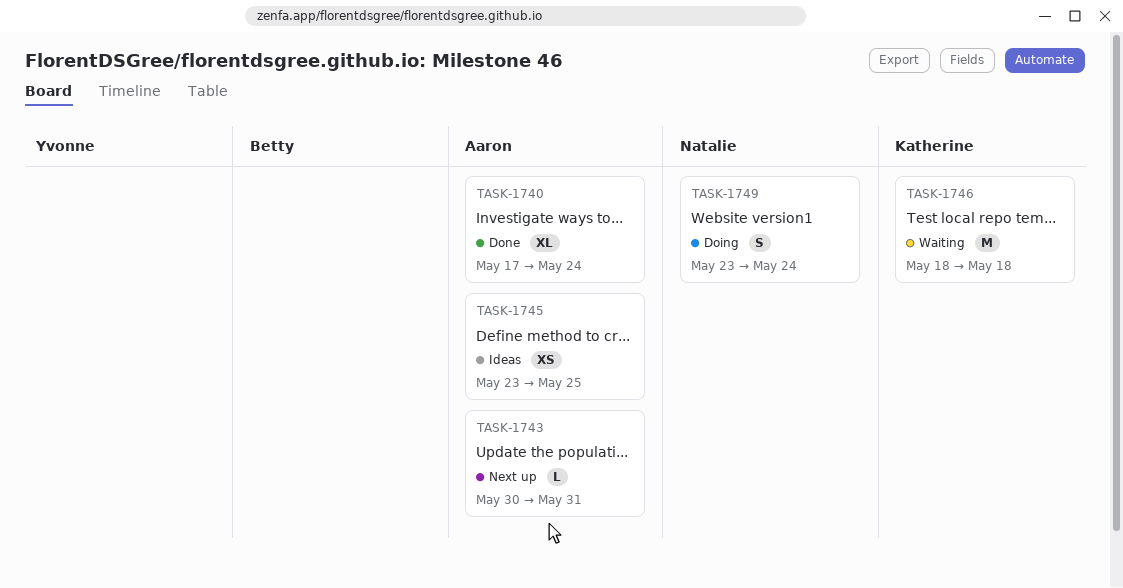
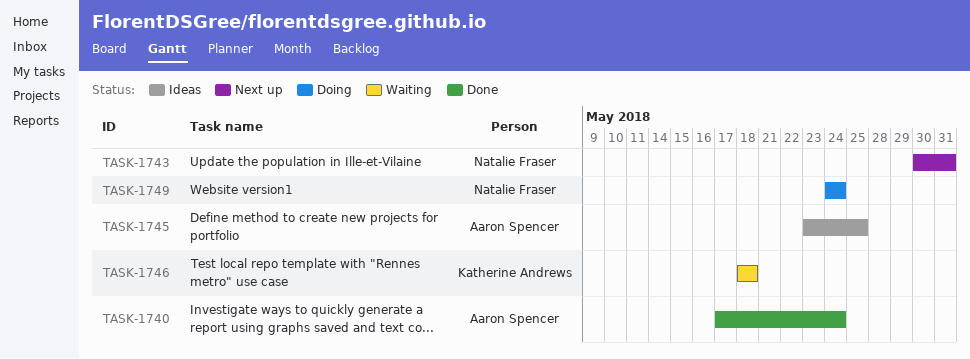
TASK-1743, owner: Aaron Spencer -> Natalie Fraser
TASK-1749, start: May 23 -> May 24

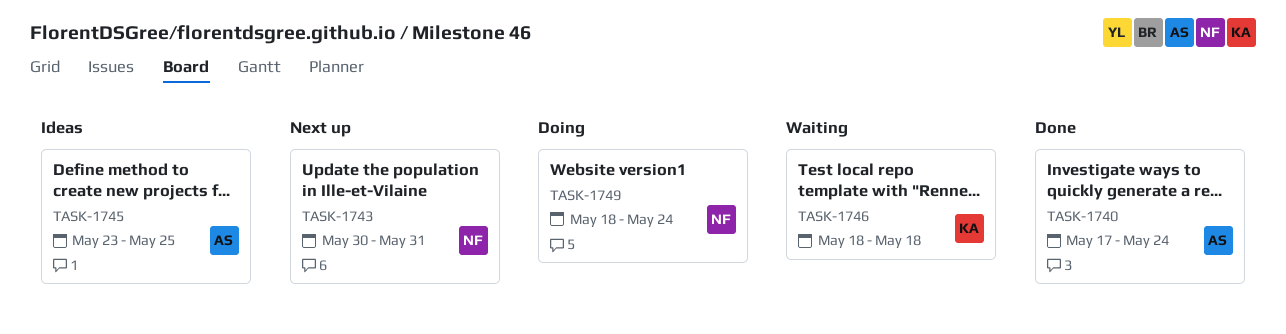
TASK-1749, start: May 24 -> May 18

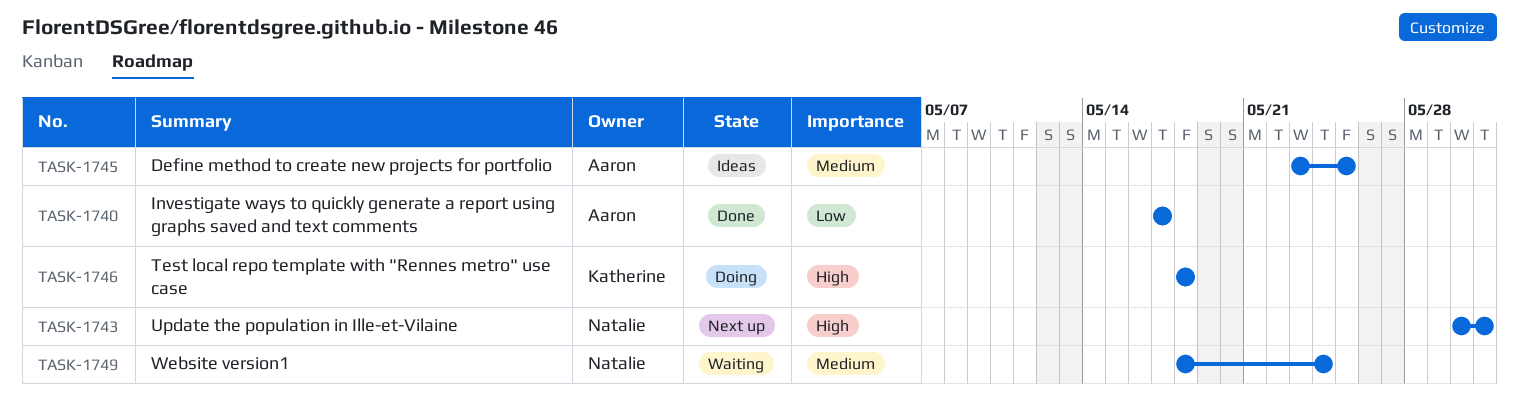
TASK-1740, due: May 24 -> May 17
TASK-1746, status: Waiting -> Doing
TASK-1749, status: Doing -> Waiting

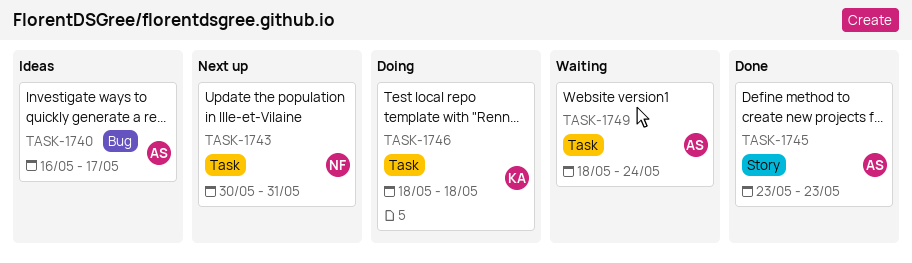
TASK-1740, status: Done -> Ideas
TASK-1740, start: May 17 -> May 16
TASK-1745, status: Ideas -> Done
TASK-1745, due: May 25 -> May 23
TASK-1749, owner: Natalie -> Aaron

